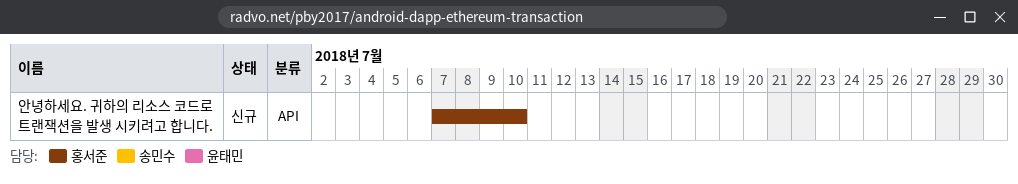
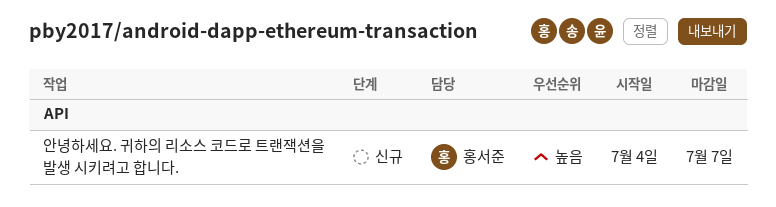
안녕하세요. 귀하의 리소스 코드로 트랜잭션을 발생 시키려고 합니다., start: Jul 7 -> Jul 4
안녕하세요. 귀하의 리소스 코드로 트랜잭션을 발생 시키려고 합니다., due: Jul 10 -> Jul 7

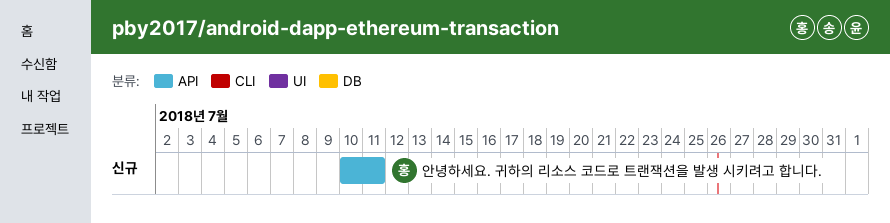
안녕하세요. 귀하의 리소스 코드로 트랜잭션을 발생 시키려고 합니다., start: Jul 4 -> Jul 10
안녕하세요. 귀하의 리소스 코드로 트랜잭션을 발생 시키려고 합니다., due: Jul 7 -> Jul 11

